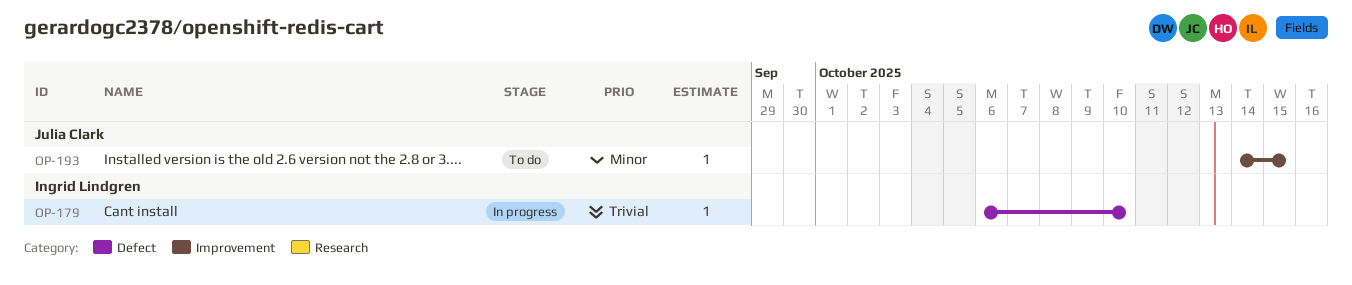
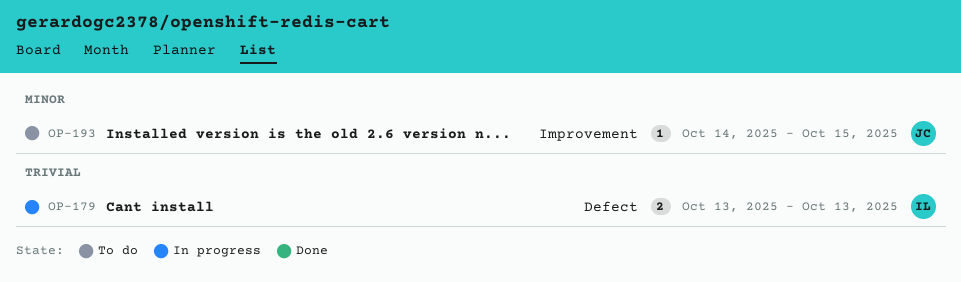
OP-179, estimate: 1 -> 2
OP-179, start: Oct 6 -> Oct 13
OP-179, due: Oct 10 -> Oct 13

